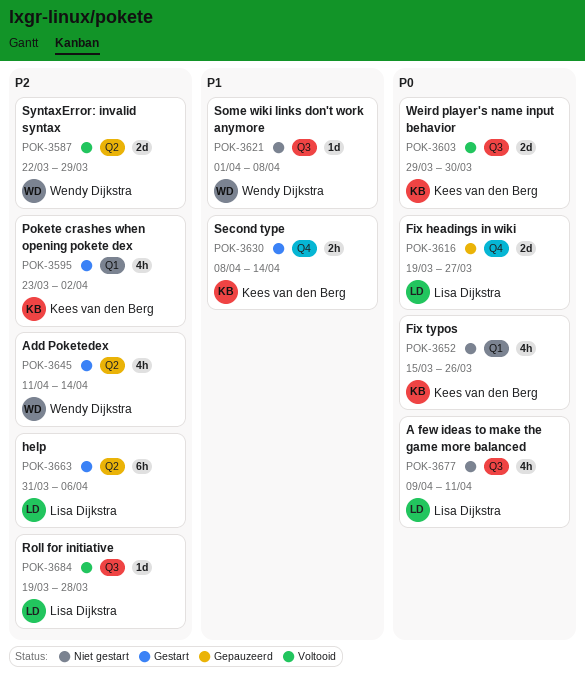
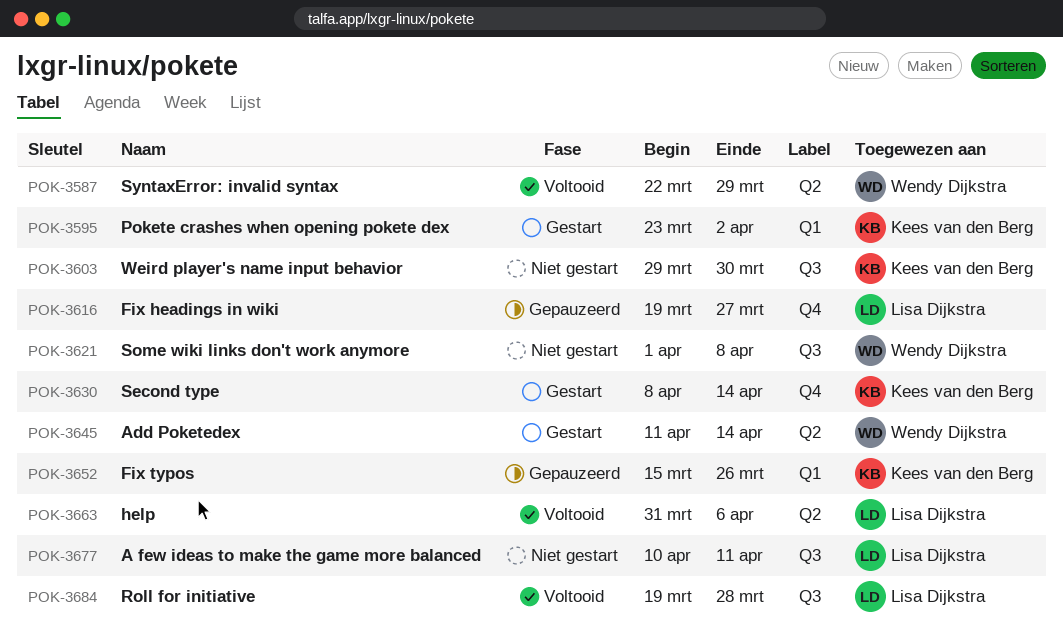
POK-3603, status: Voltooid -> Niet gestart
POK-3652, status: Niet gestart -> Gepauzeerd
POK-3663, status: Gestart -> Voltooid
POK-3677, start: Apr 9 -> Apr 10

